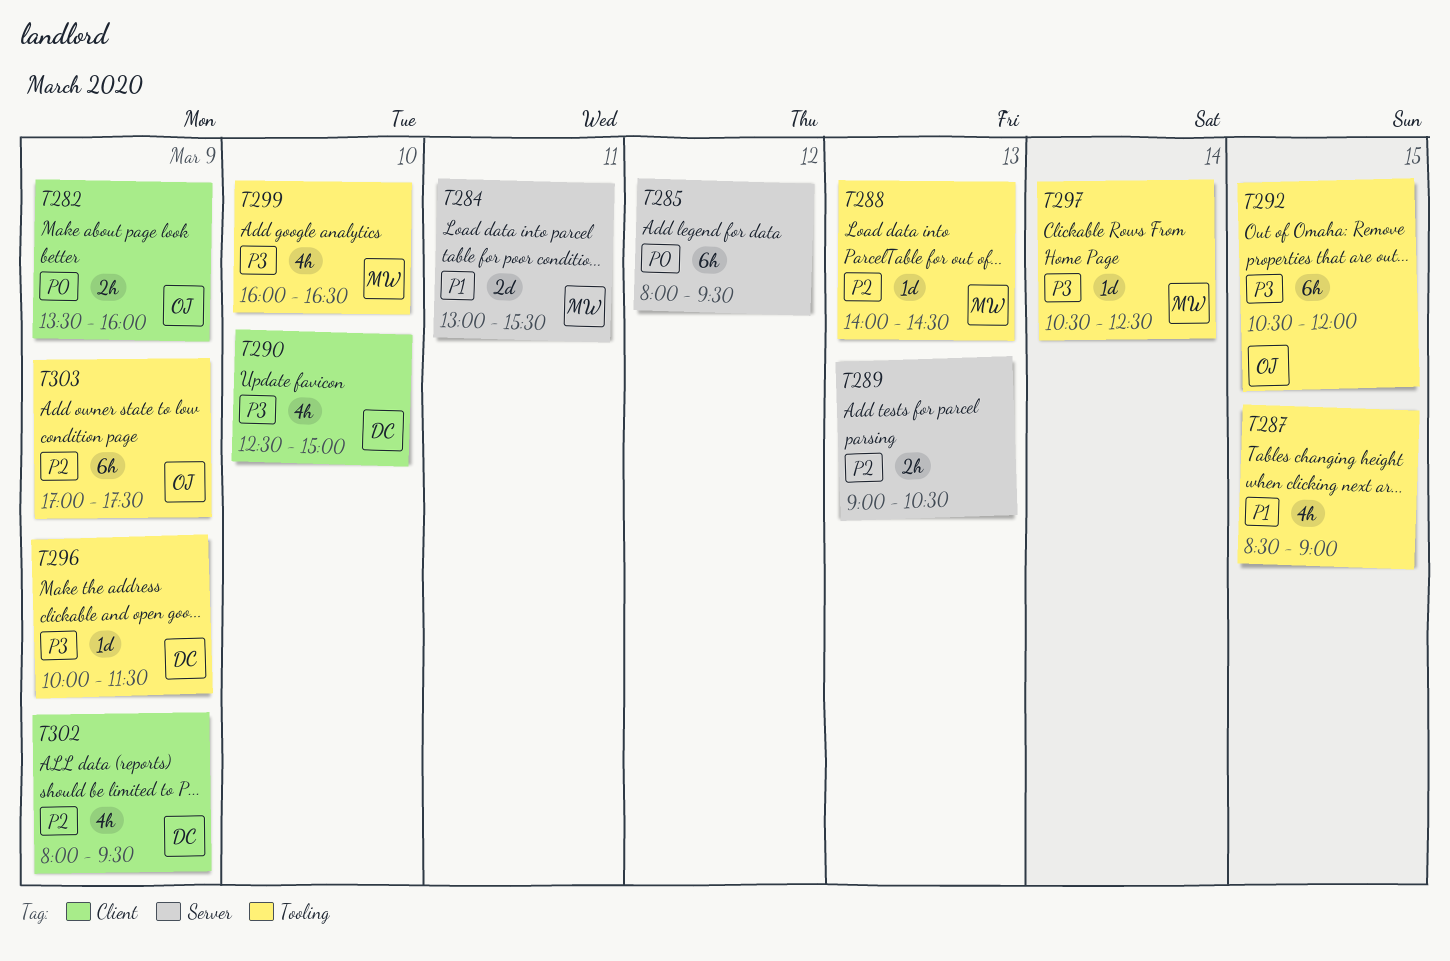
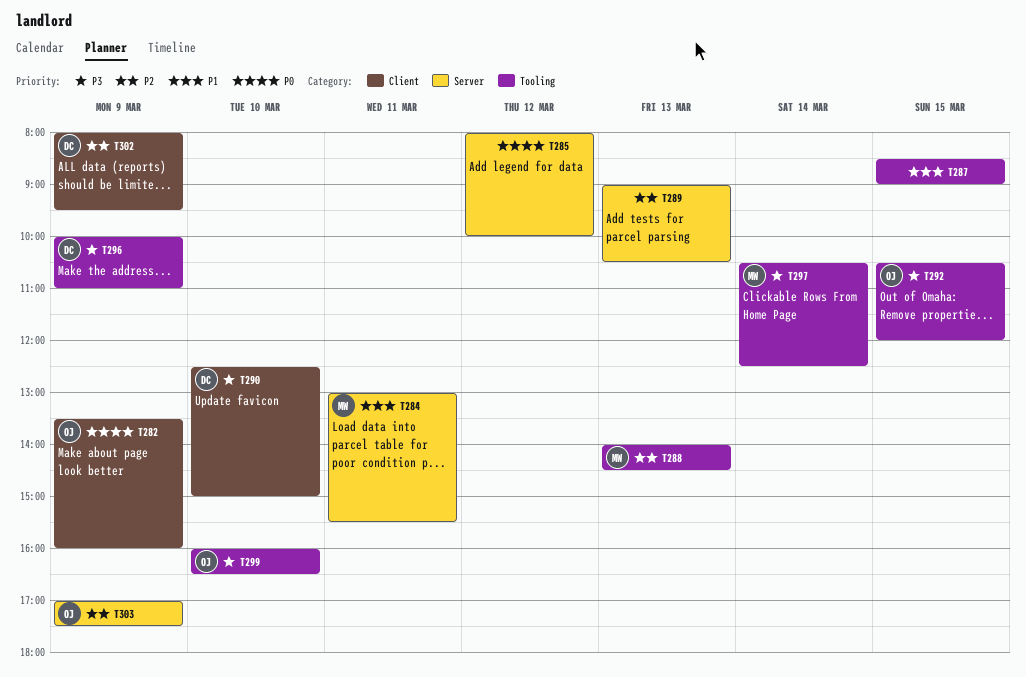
T285, ends: 09:30 -> 10:00
T296, ends: 11:30 -> 11:00
T299, owner: MW -> OJ
T303, label: Tooling -> Server

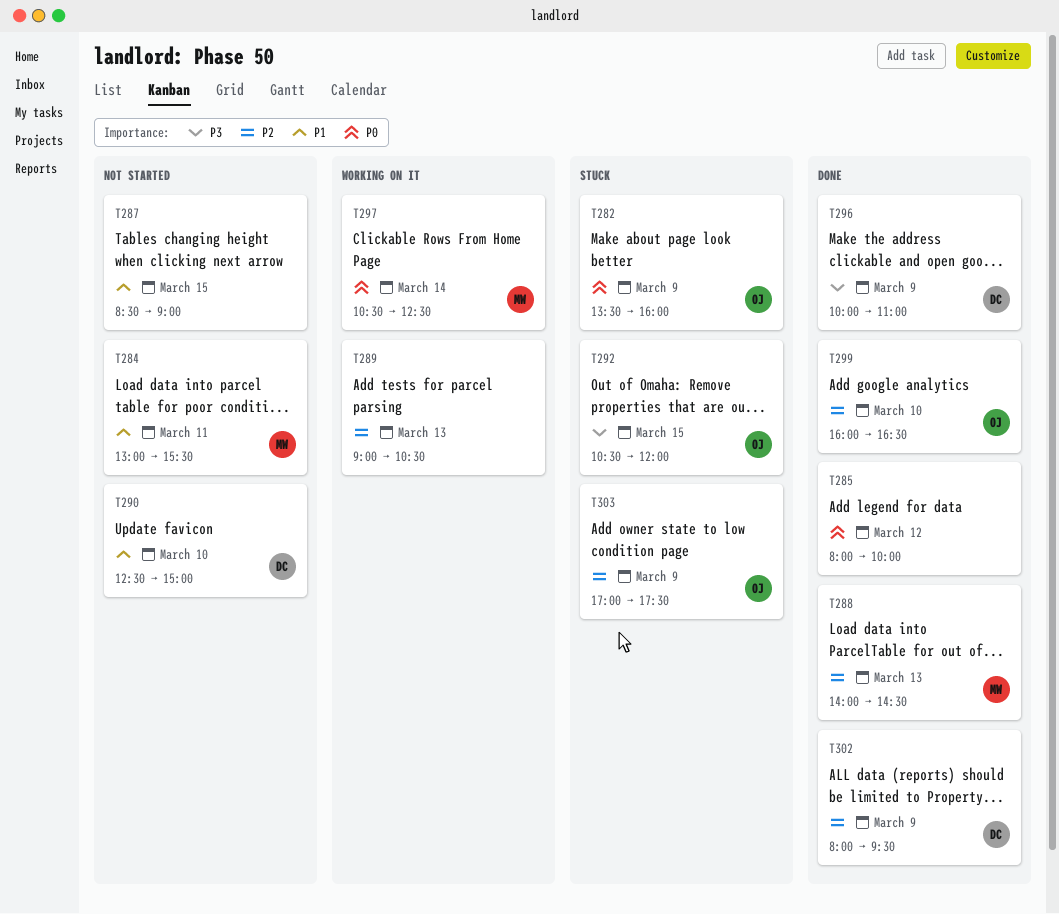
T290, priority: P3 -> P1
T297, priority: P3 -> P0
T299, priority: P3 -> P2

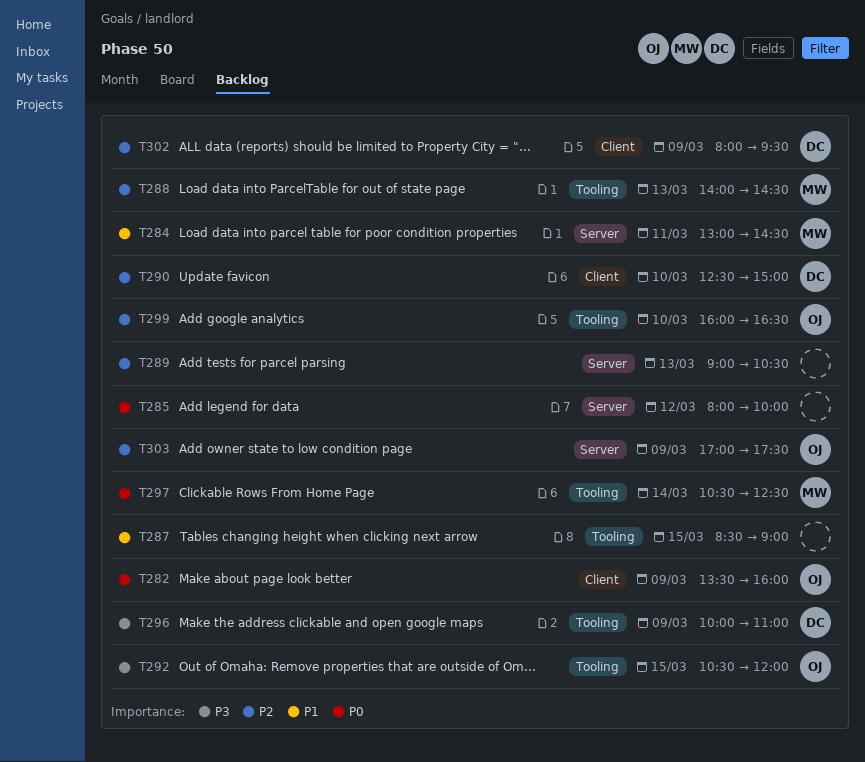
T284, ends: 15:30 -> 14:30
T290, priority: P1 -> P2

